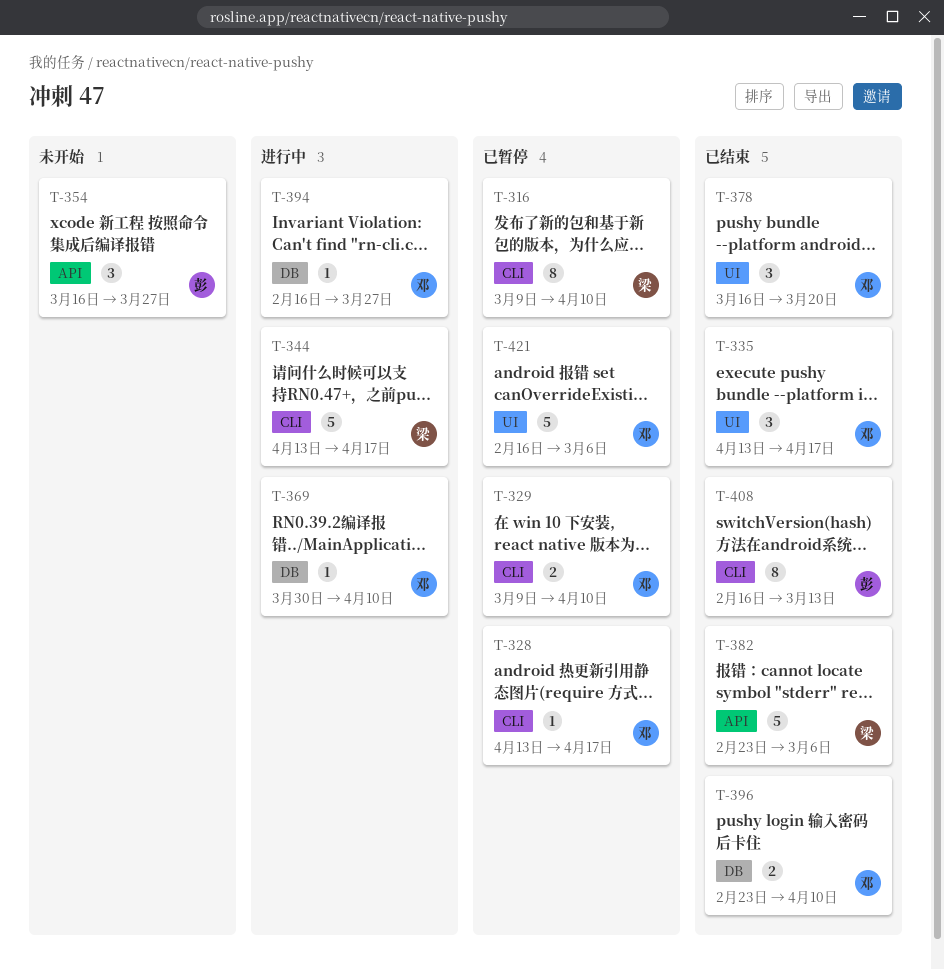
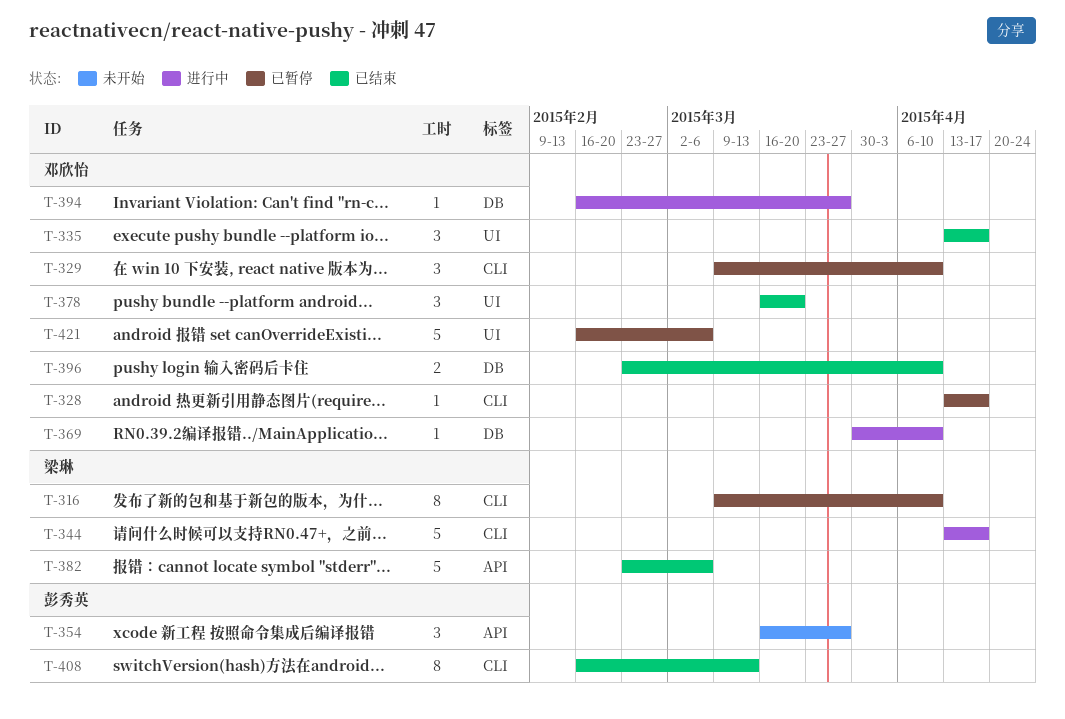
T-329, estimate: 2 -> 3

